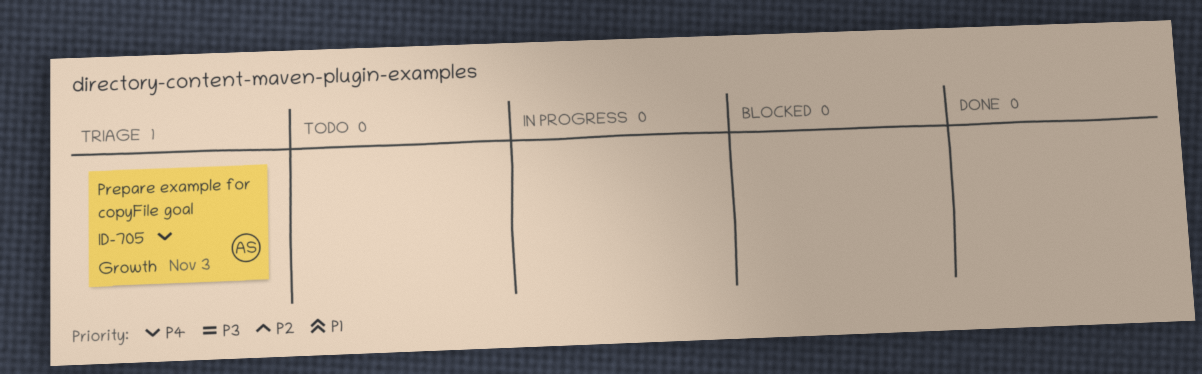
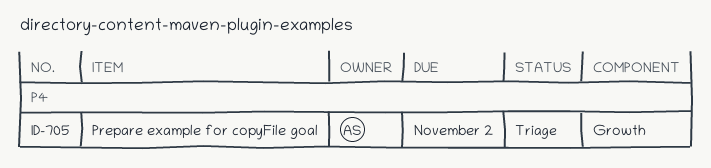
ID-705, due: Nov 3 -> Nov 2

